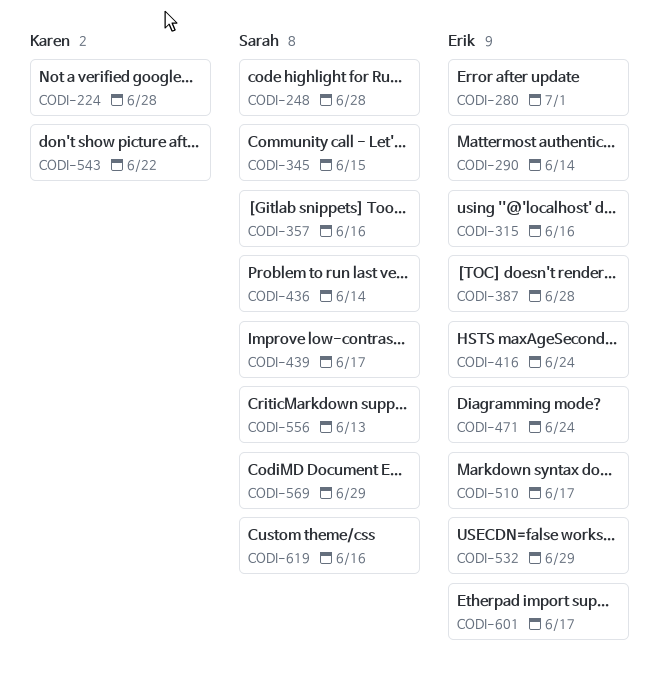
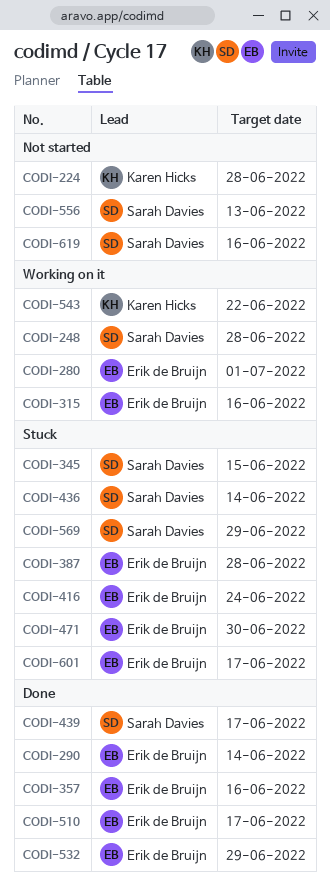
CODI-357, owner: Sarah Davies -> Erik de Bruijn
CODI-471, due: Jun 24 -> Jun 30

